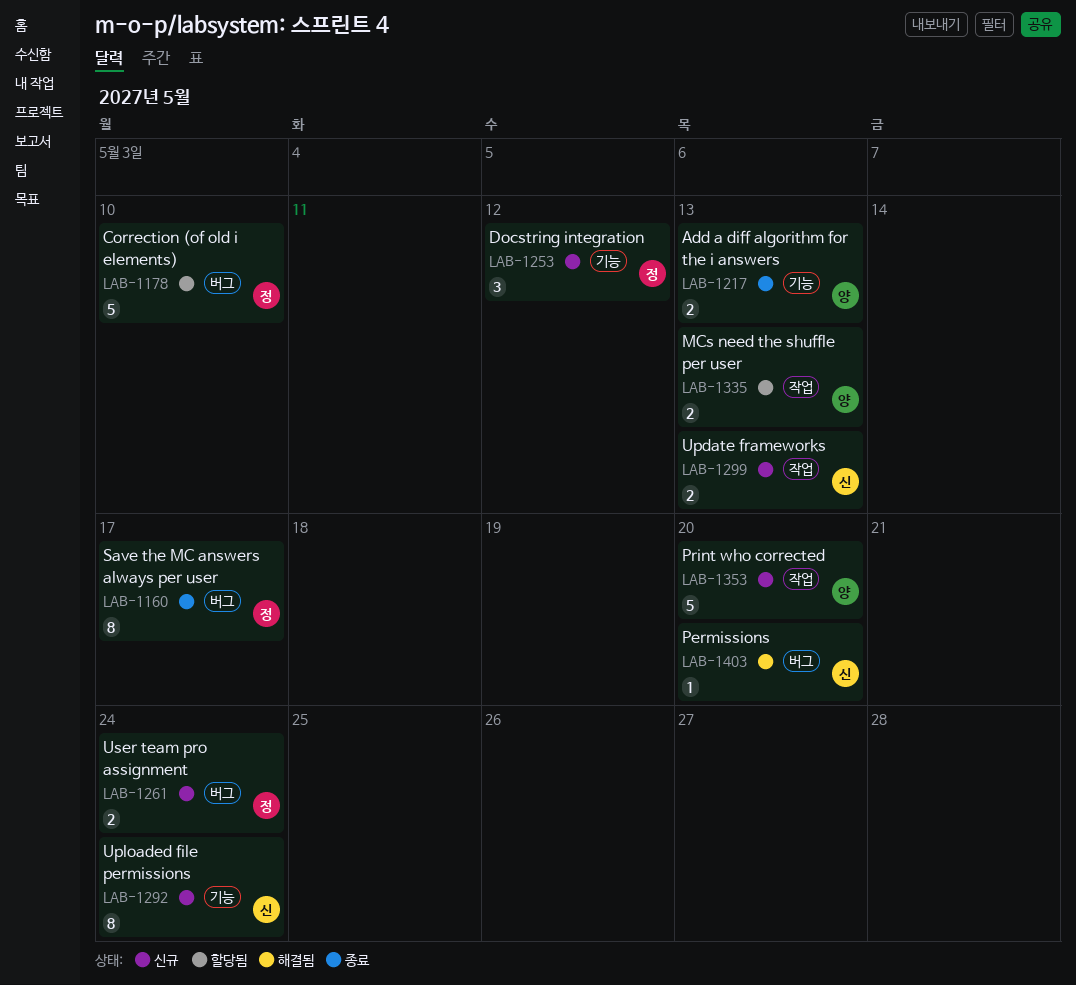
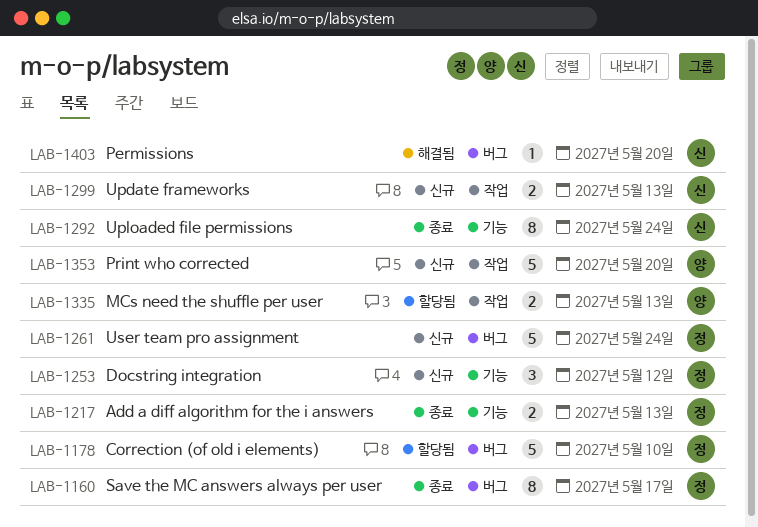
LAB-1217, owner: 양 -> 정
LAB-1261, estimate: 2 -> 5
LAB-1292, status: 신규 -> 종료

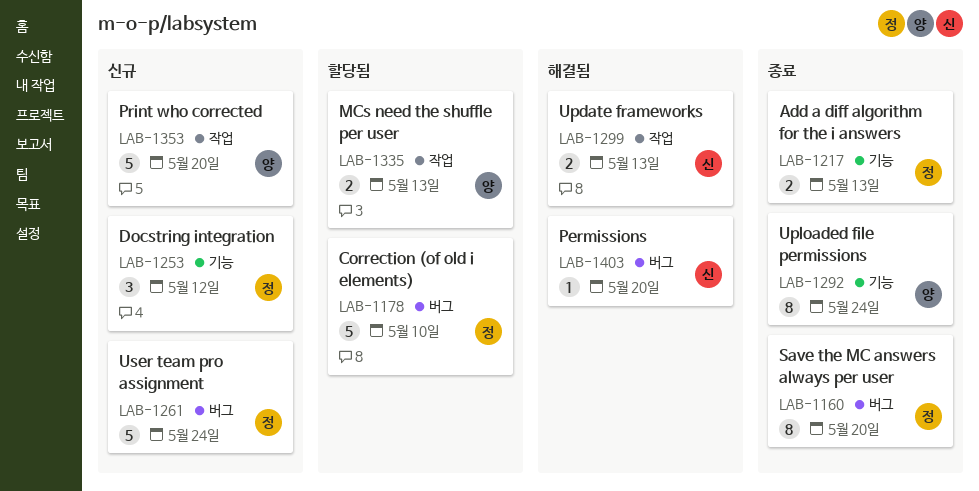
LAB-1160, due: May 17 -> May 20
LAB-1292, owner: 신 -> 양
LAB-1299, status: 신규 -> 해결됨

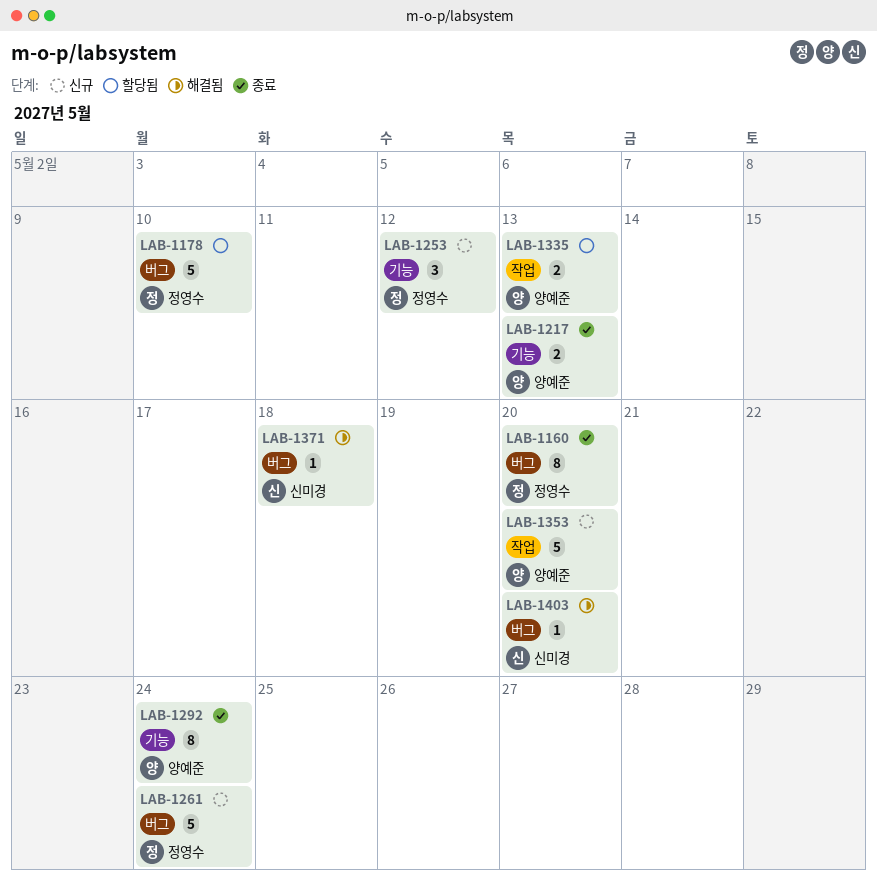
LAB-1217, owner: 정영수 -> 양예준
LAB-1299: present -> none
LAB-1371: none -> present

